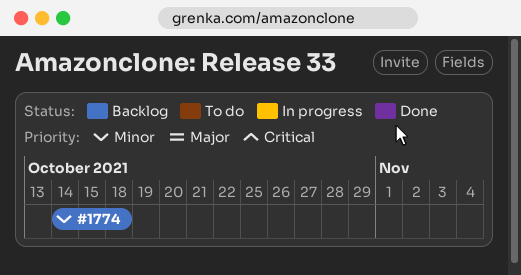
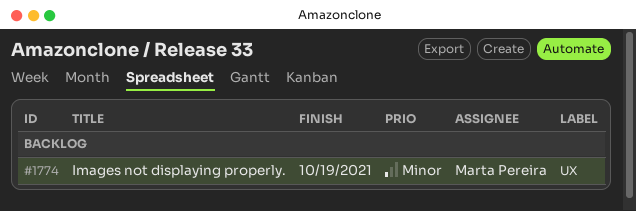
#1774, due: Oct 18 -> Oct 19

